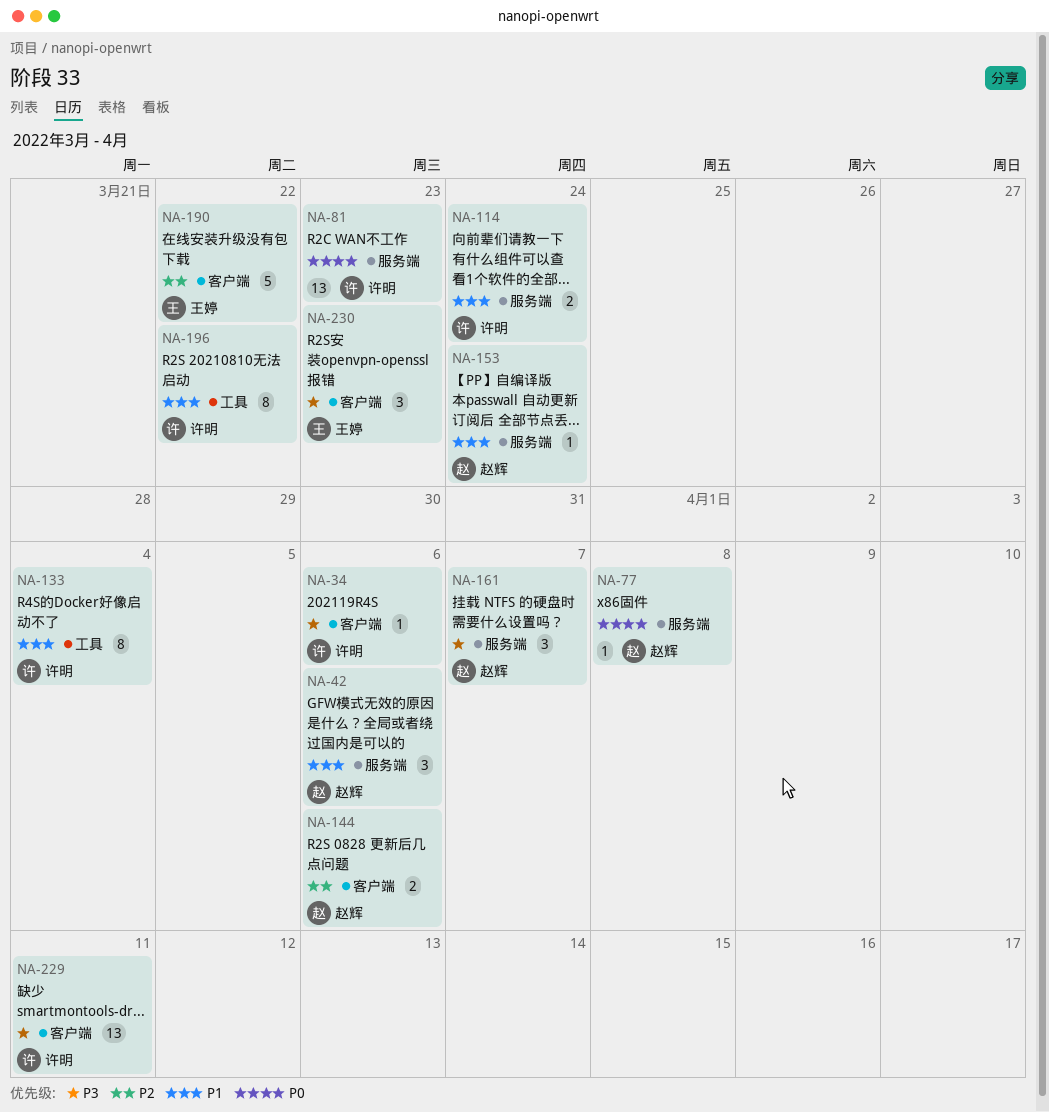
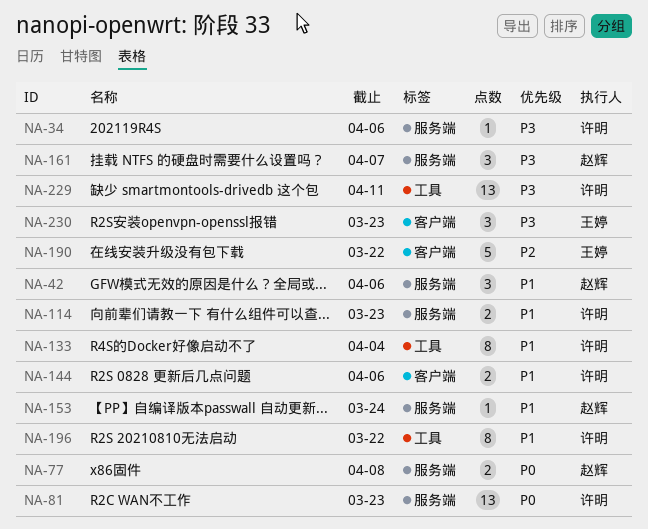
NA-34, label: 客户端 -> 服务端
NA-77, estimate: 1 -> 2
NA-114, due: Mar 24 -> Mar 23
NA-144, owner: 赵辉 -> 许明
NA-144, priority: P2 -> P1
NA-229, label: 客户端 -> 工具

